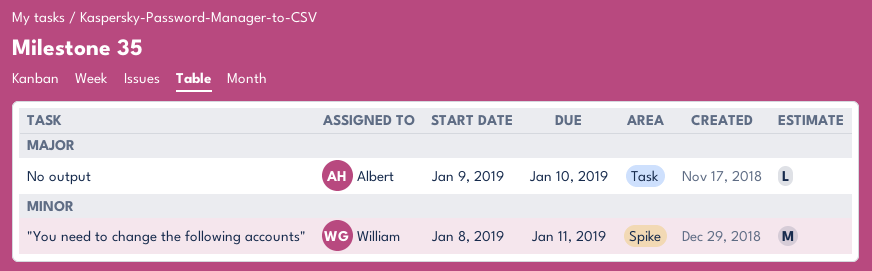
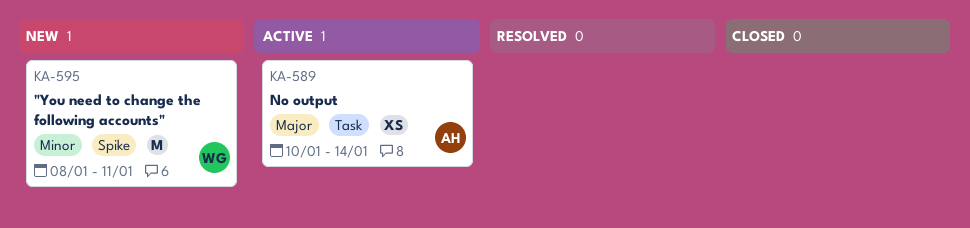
No output, estimate: L -> XS
No output, start: Jan 9 -> Jan 10
No output, due: Jan 10 -> Jan 14

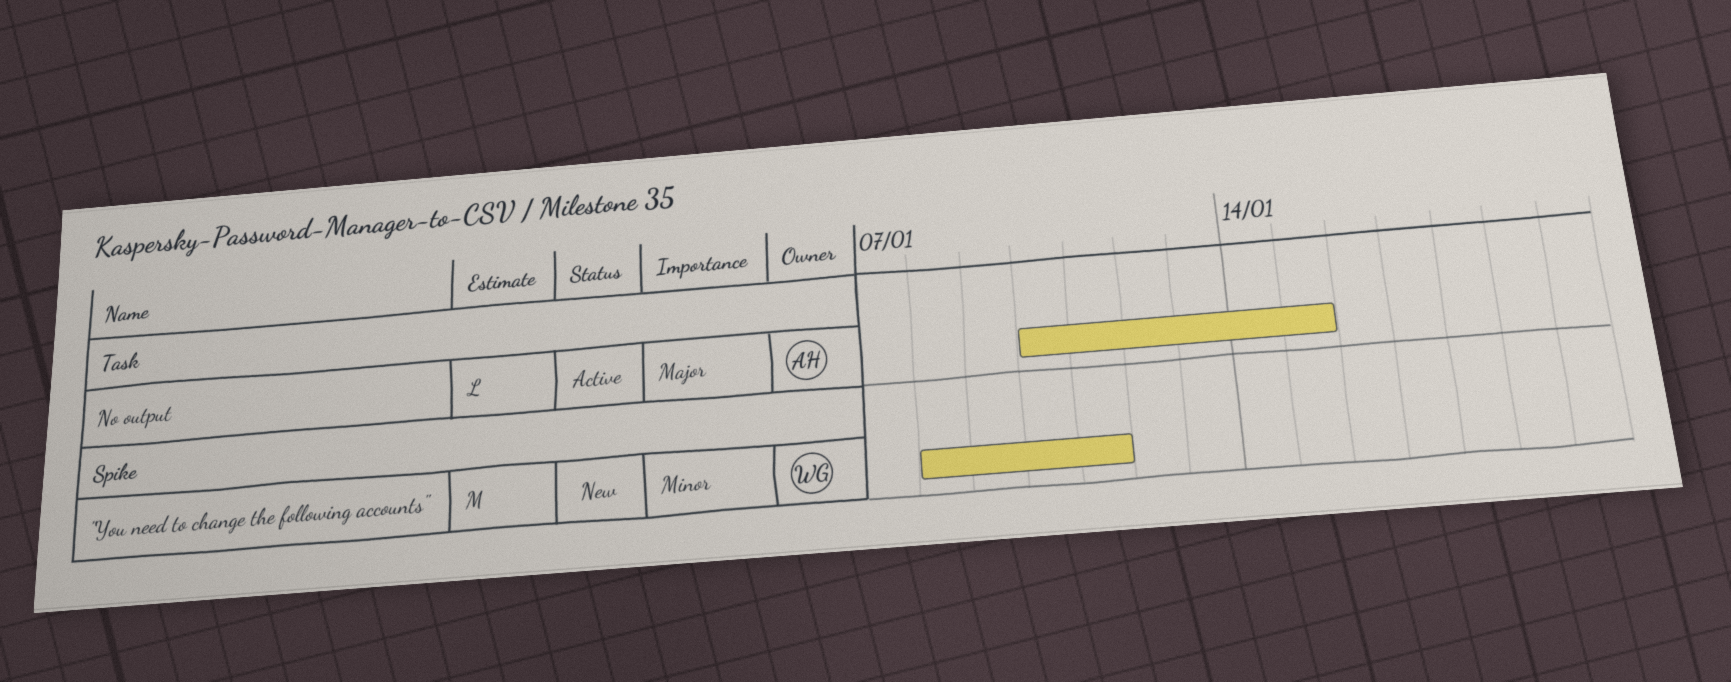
No output, estimate: XS -> L
No output, due: Jan 14 -> Jan 15

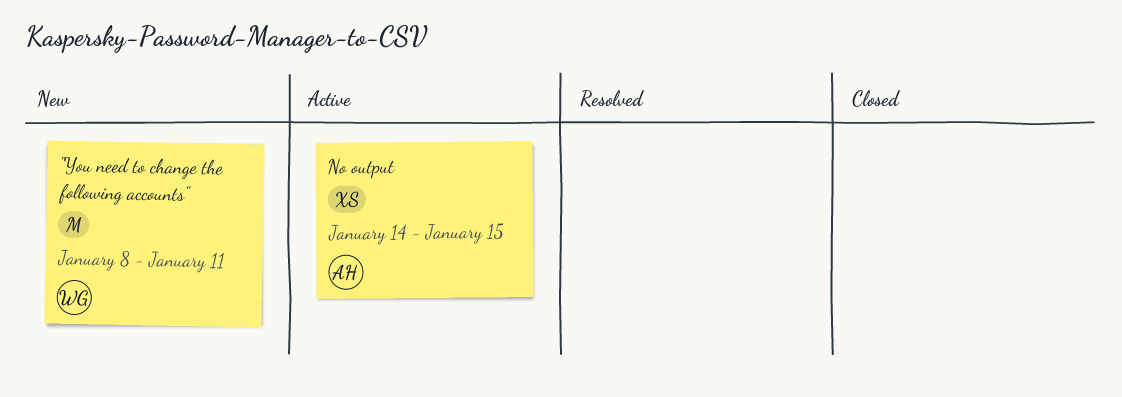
No output, estimate: L -> XS
No output, start: Jan 10 -> Jan 14

